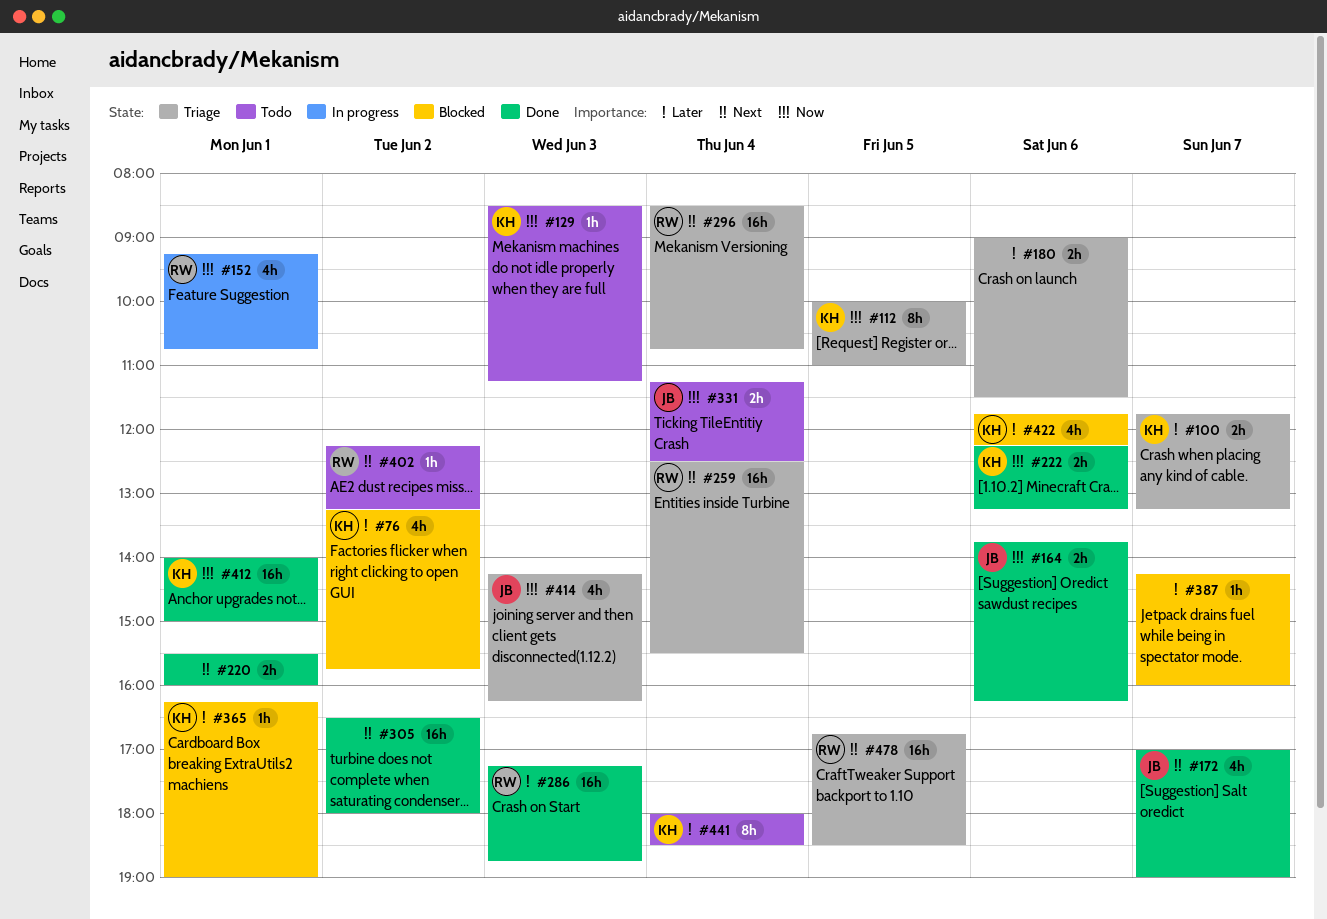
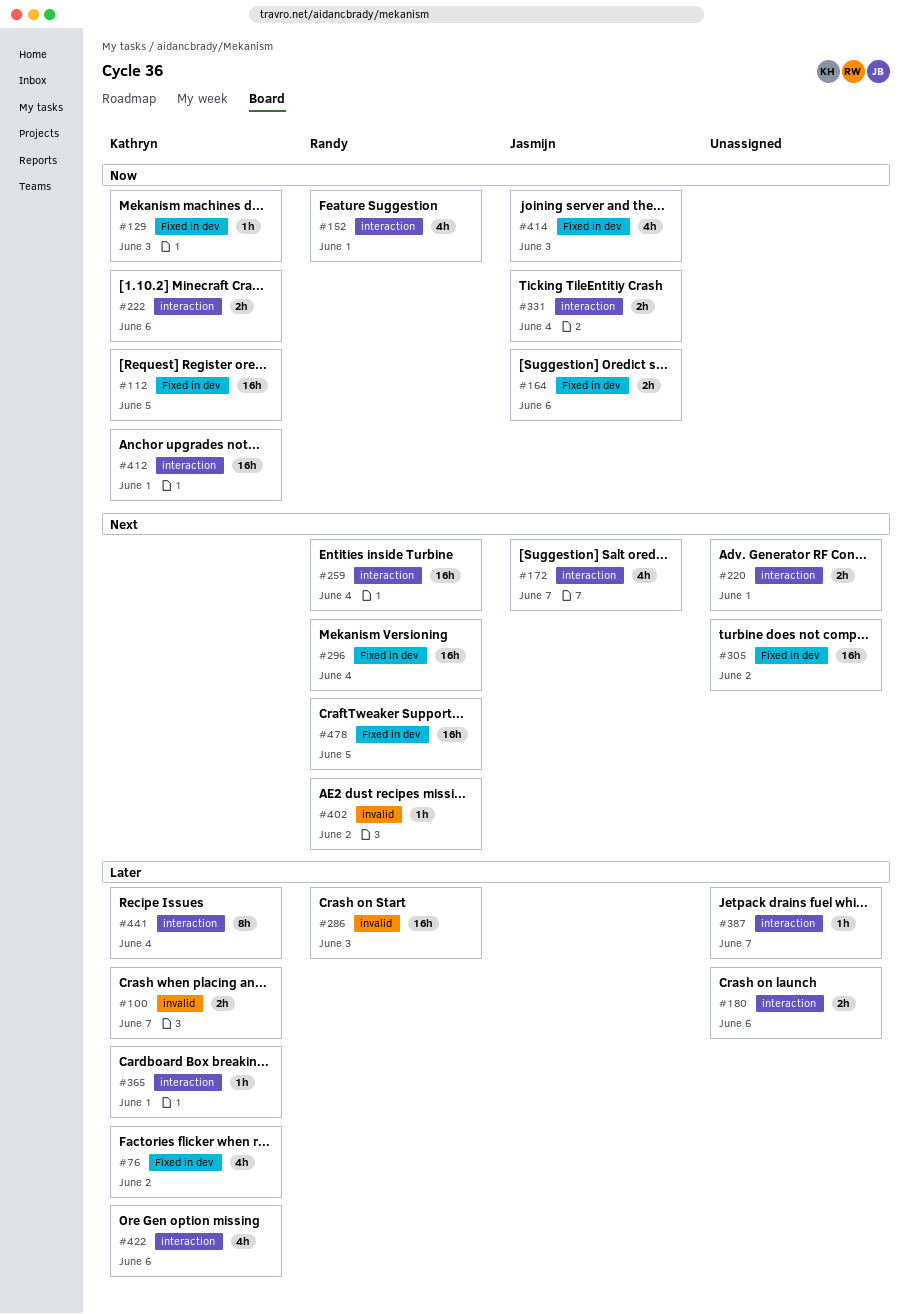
#112, estimate: 8h -> 16h

